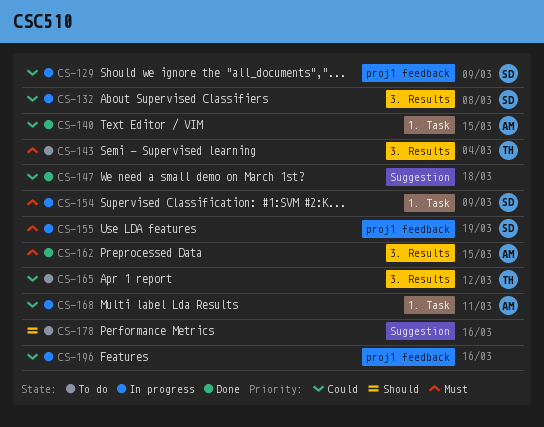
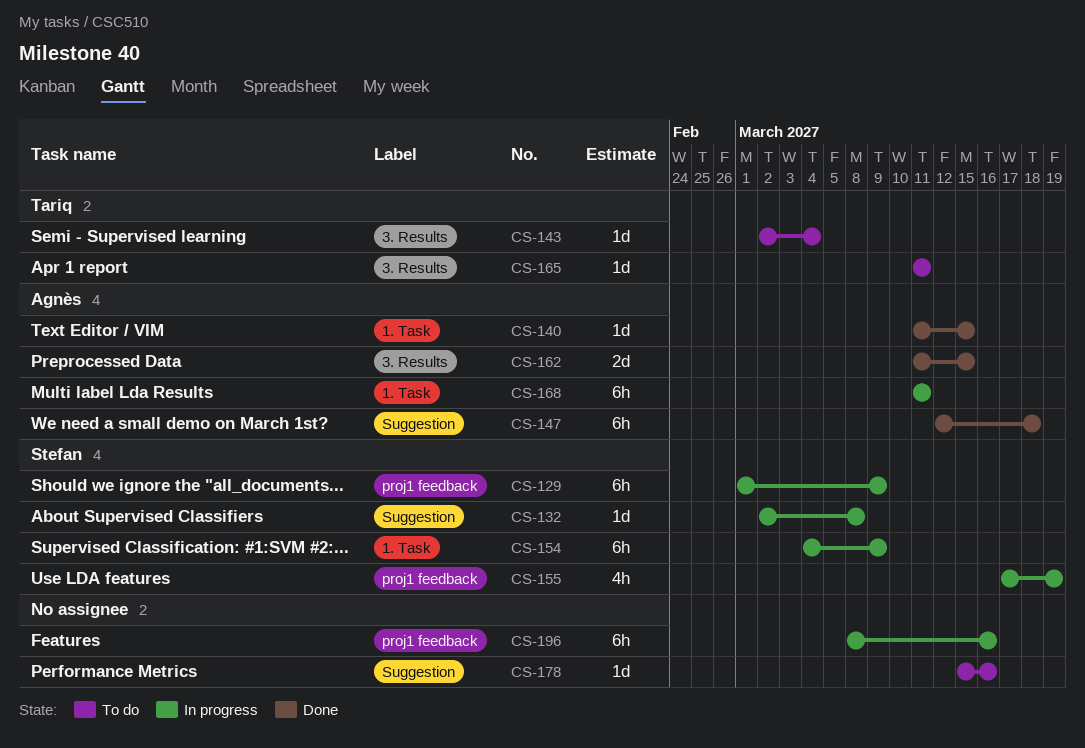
CS-132, label: 3. Results -> Suggestion
CS-147, owner: none -> Agnès
CS-165, due: Mar 12 -> Mar 11

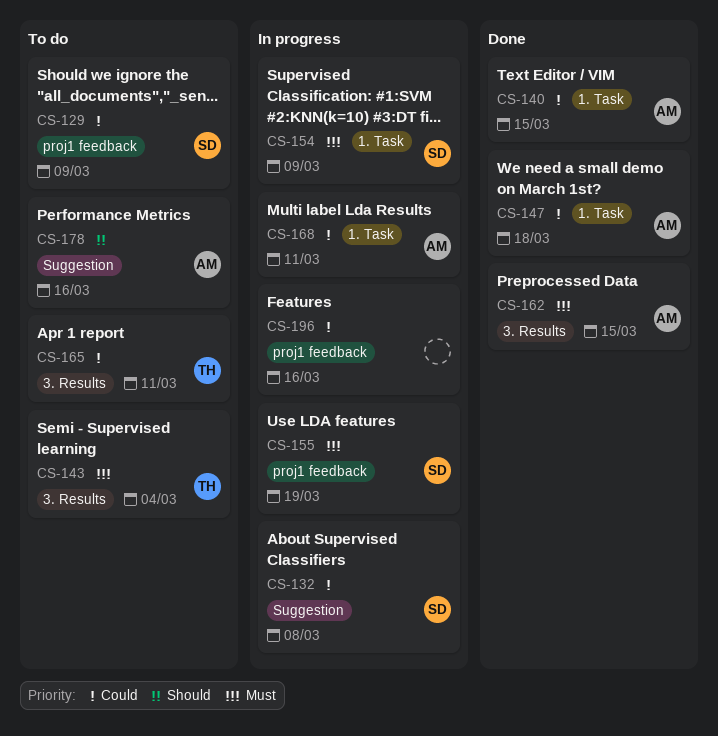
CS-129, status: In progress -> To do
CS-147, label: Suggestion -> 1. Task
CS-178, owner: none -> Agnès

